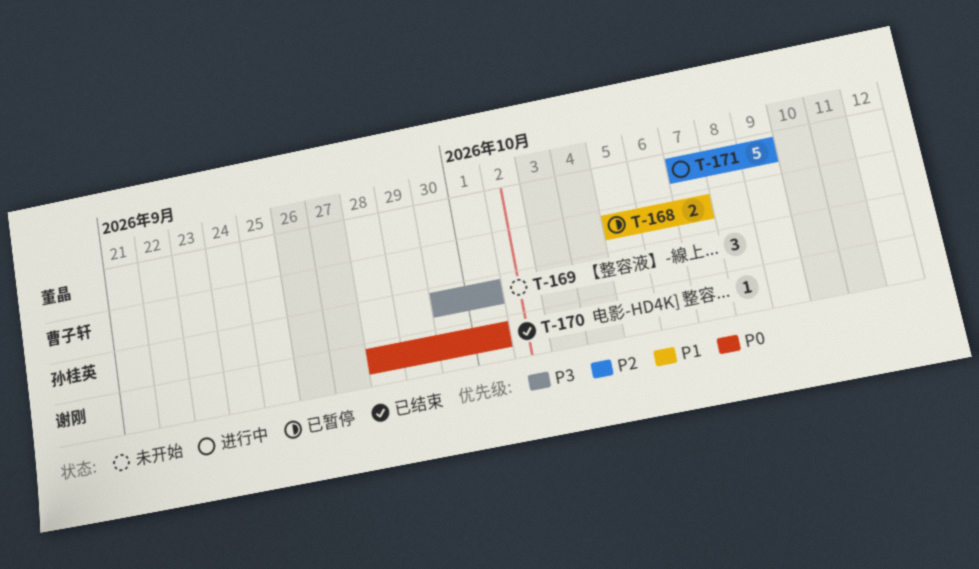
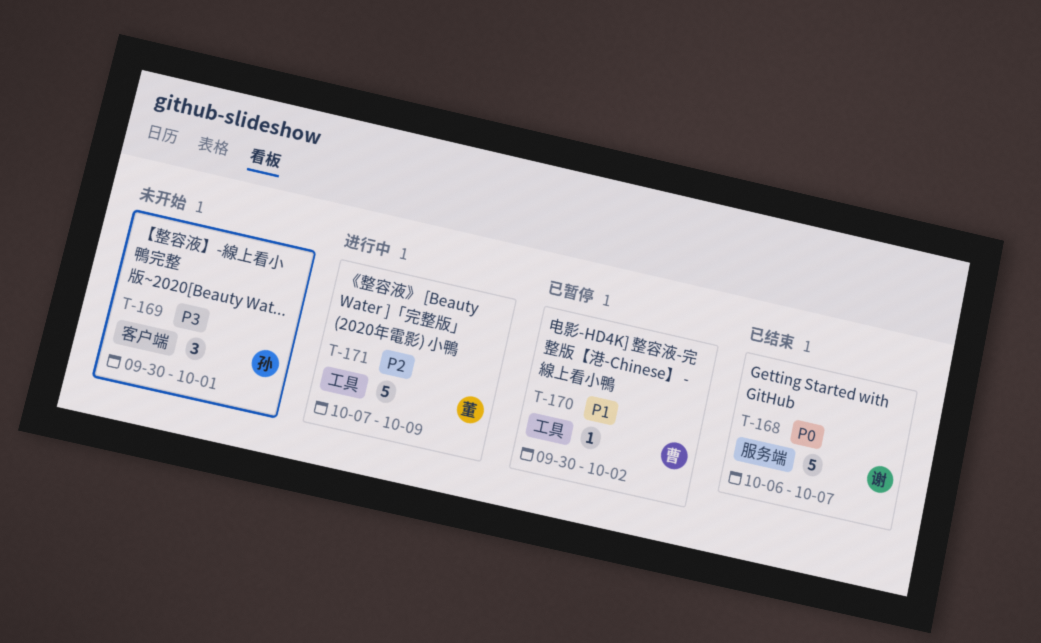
T-168, status: 已暂停 -> 已结束
T-168, owner: 曹子轩 -> 谢刚
T-168, priority: P1 -> P0
T-168, estimate: 2 -> 5
T-168, start: Oct 5 -> Oct 6
T-170, status: 已结束 -> 已暂停
T-170, owner: 谢刚 -> 曹子轩
T-170, priority: P0 -> P1
T-170, start: Sep 28 -> Sep 30
T-170, due: Oct 1 -> Oct 2

